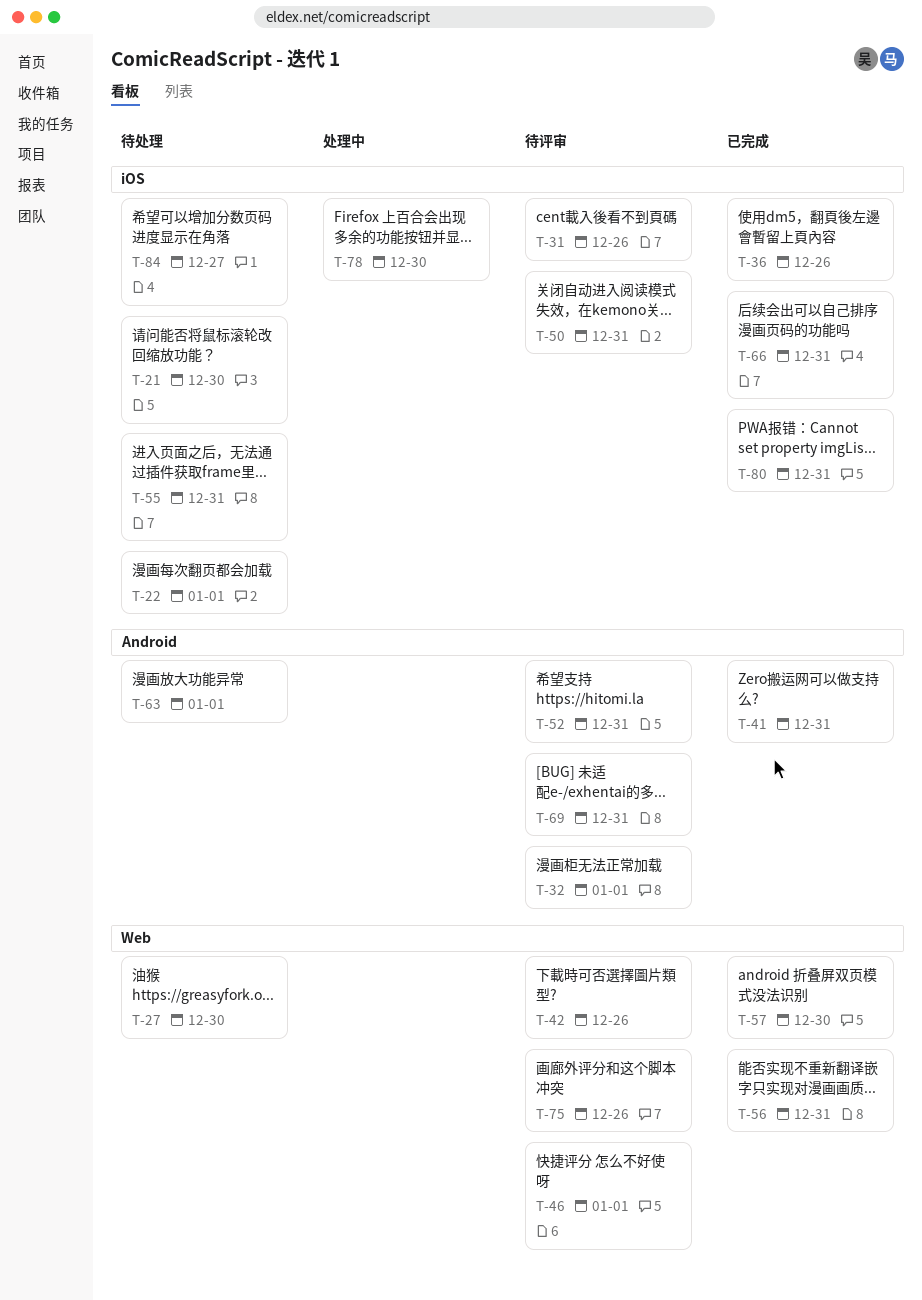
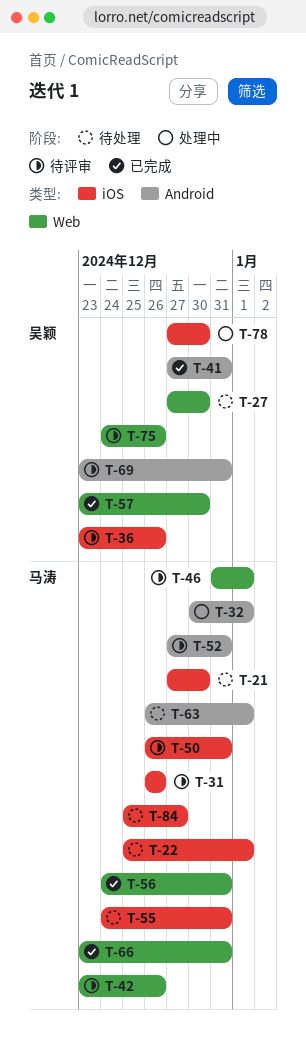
T-32, status: 待评审 -> 处理中
T-36, status: 已完成 -> 待评审
T-66, label: iOS -> Web
T-80: present -> none

